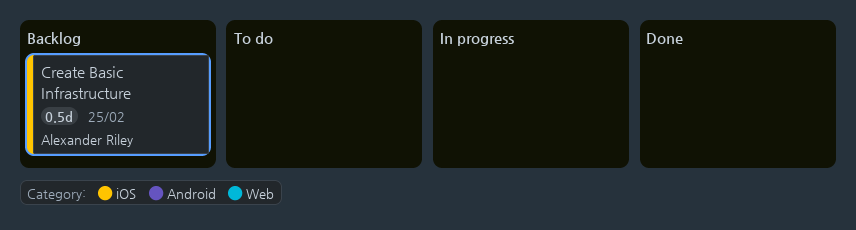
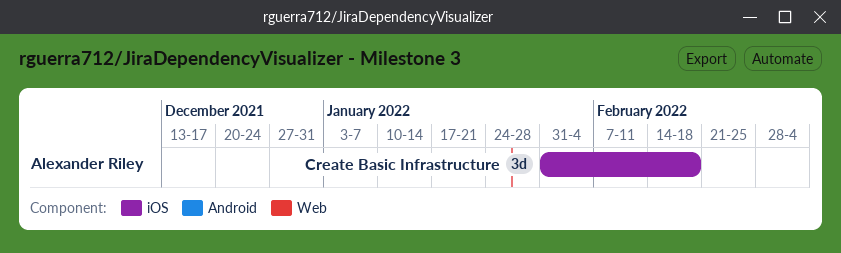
Create Basic Infrastructure, estimate: 0.5d -> 3d
Create Basic Infrastructure, due: Feb 25 -> Feb 18

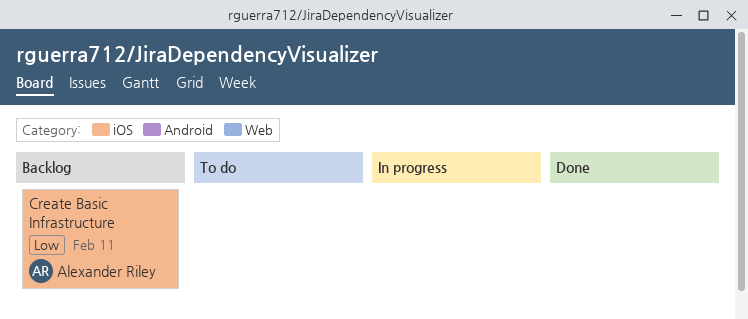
Create Basic Infrastructure, due: Feb 18 -> Feb 11

